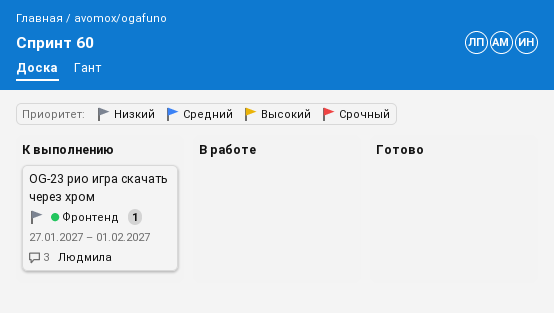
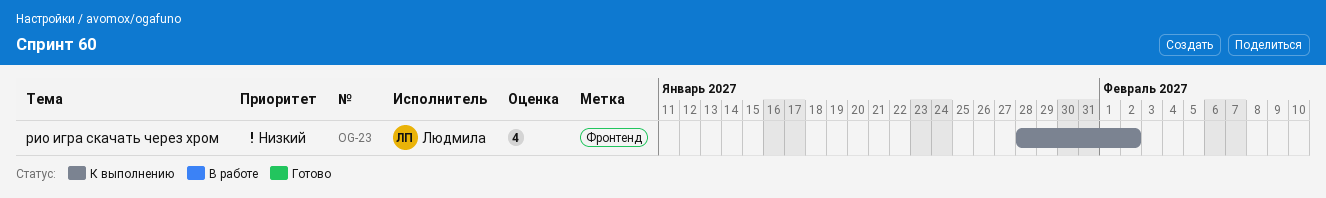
OG-23, estimate: 1 -> 4
OG-23, start: Jan 27 -> Jan 28
OG-23, due: Feb 1 -> Feb 2

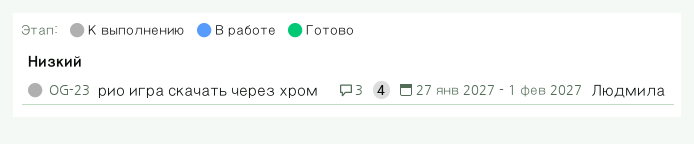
OG-23, start: Jan 28 -> Jan 27
OG-23, due: Feb 2 -> Feb 1

